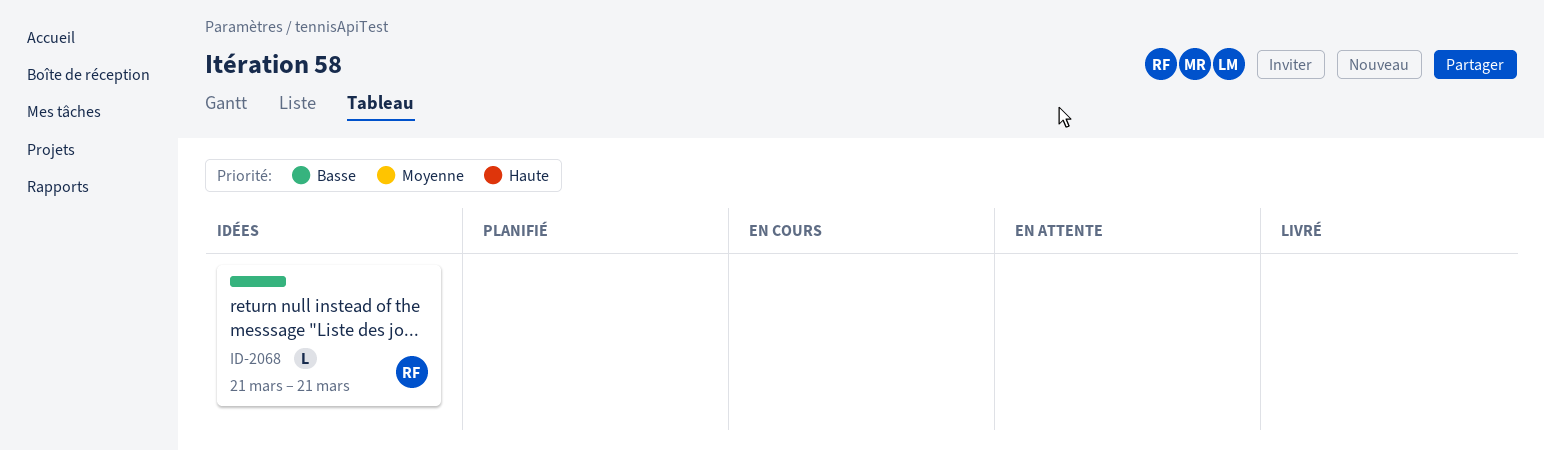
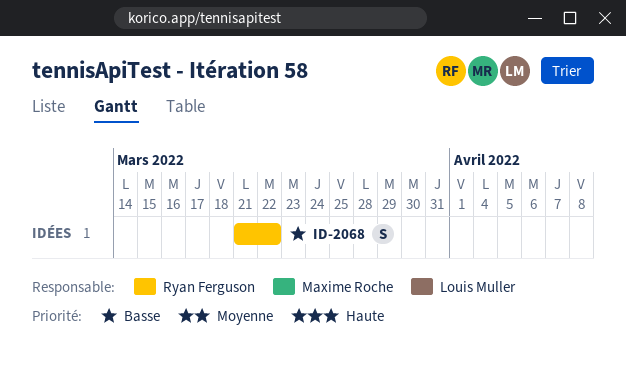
ID-2068, estimate: L -> S
ID-2068, due: Mar 21 -> Mar 22

